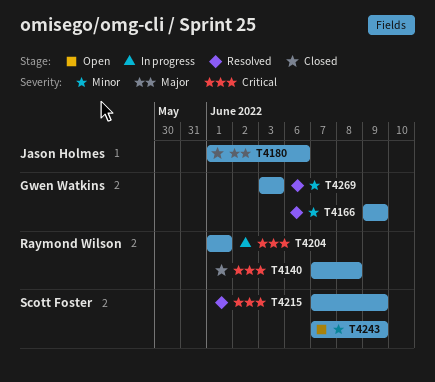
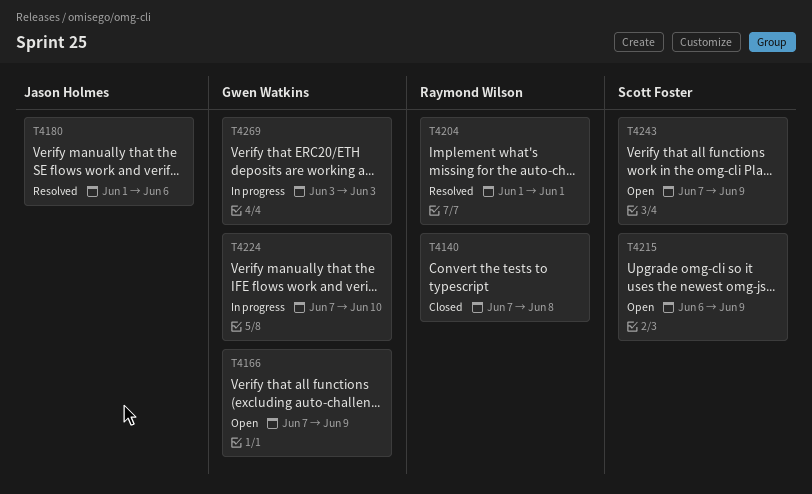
T4166, status: Resolved -> Open
T4166, start: Jun 9 -> Jun 7
T4180, status: Closed -> Resolved
T4204, status: In progress -> Resolved
T4215, status: Resolved -> Open
T4215, start: Jun 7 -> Jun 6
T4224: none -> present
T4269, status: Resolved -> In progress

